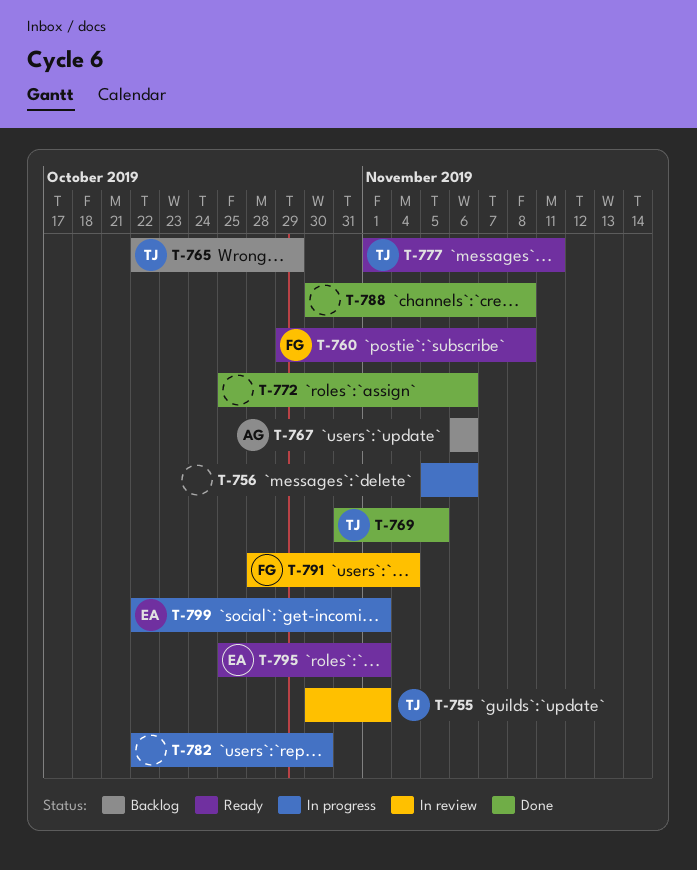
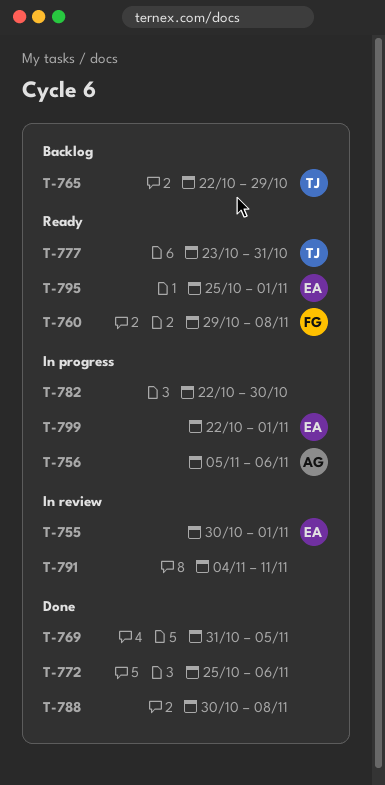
T-755, owner: TJ -> EA
T-756, owner: none -> AG
T-767: present -> none
T-769, owner: TJ -> none
T-777, start: Nov 1 -> Oct 23
T-777, due: Nov 11 -> Oct 31
T-791, owner: FG -> none
T-791, start: Oct 28 -> Nov 4
T-791, due: Nov 4 -> Nov 11

